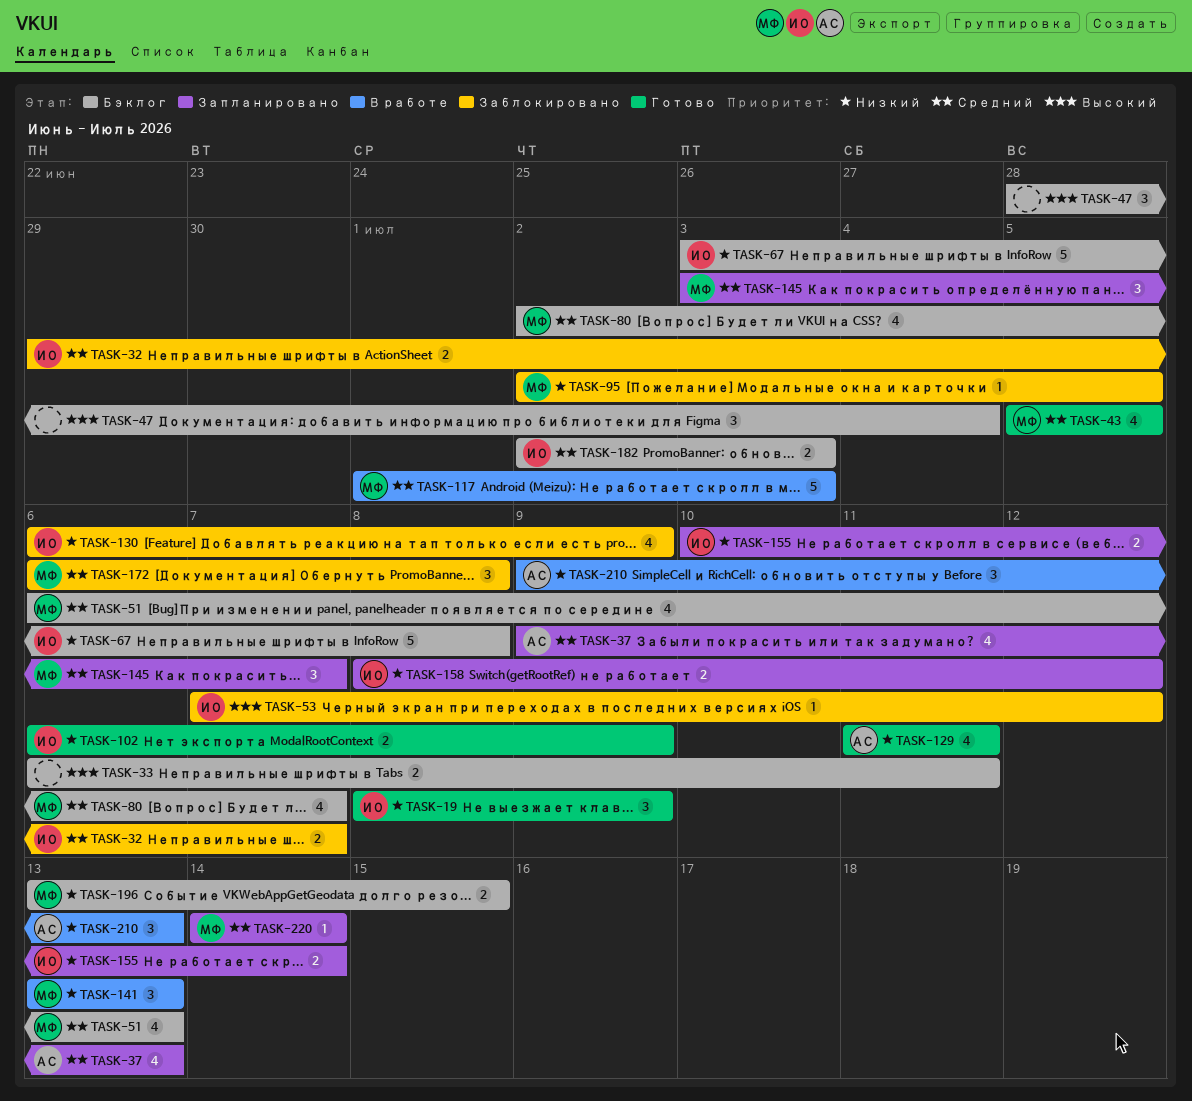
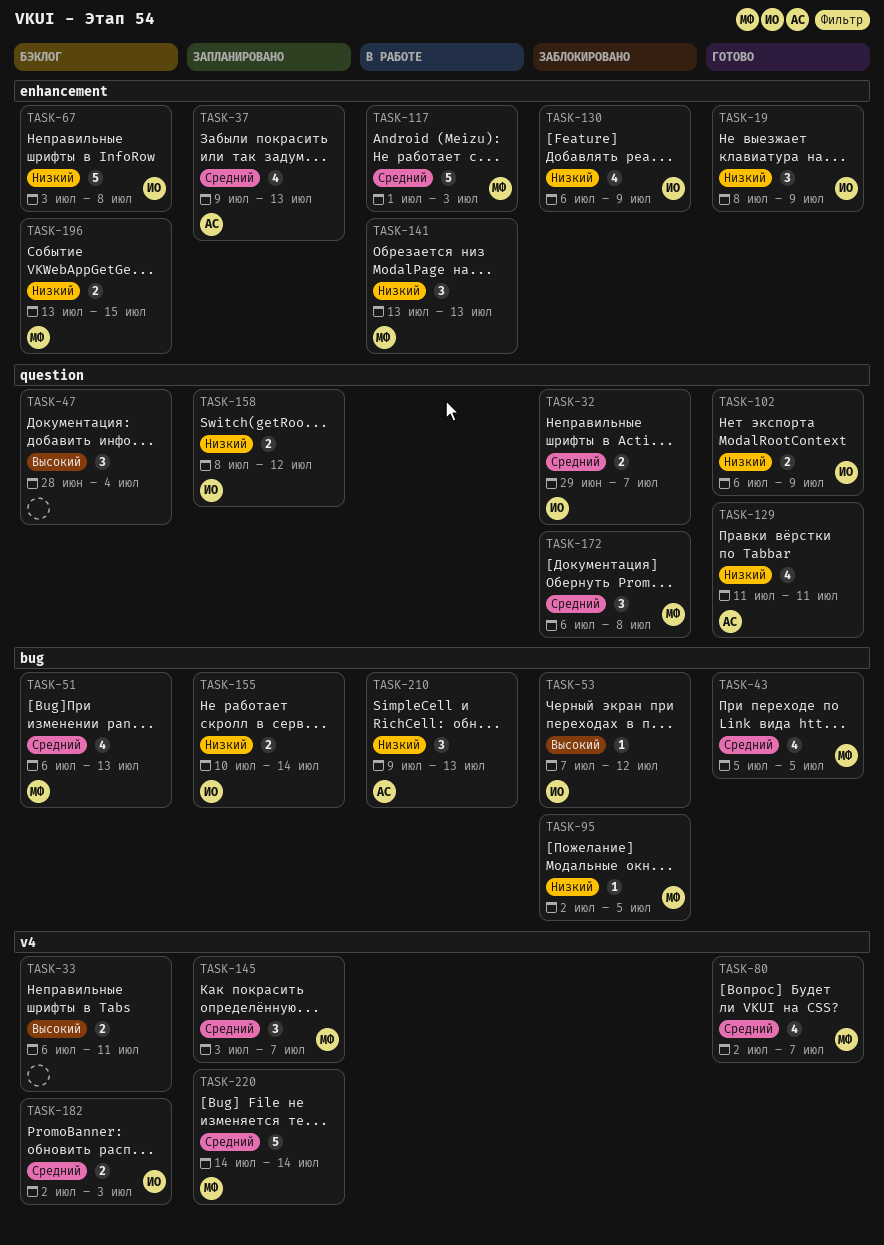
TASK-80, status: Бэклог -> Готово
TASK-220, estimate: 1 -> 5

